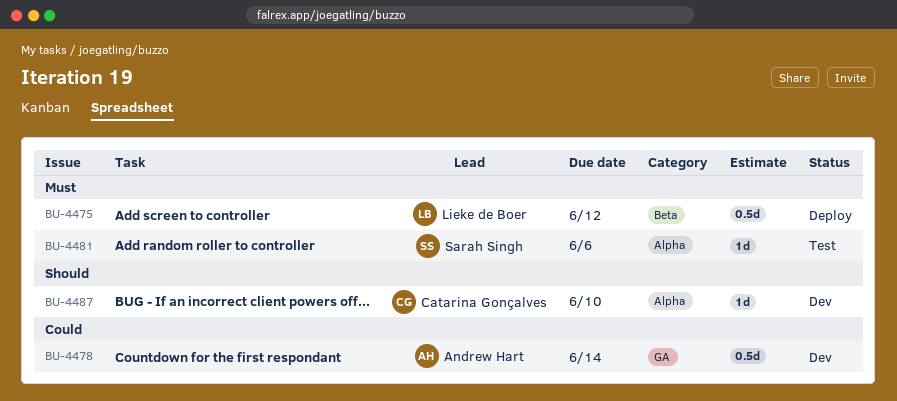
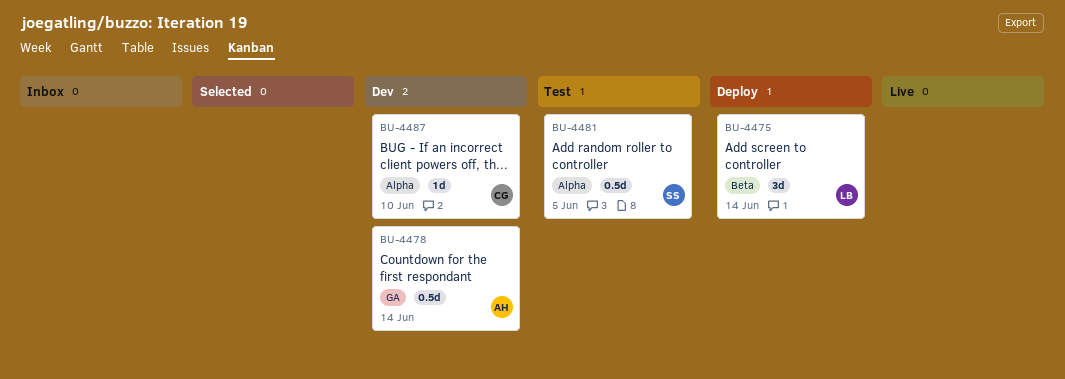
BU-4475, estimate: 0.5d -> 3d
BU-4475, due: Jun 12 -> Jun 14
BU-4481, estimate: 1d -> 0.5d
BU-4481, due: Jun 6 -> Jun 5

